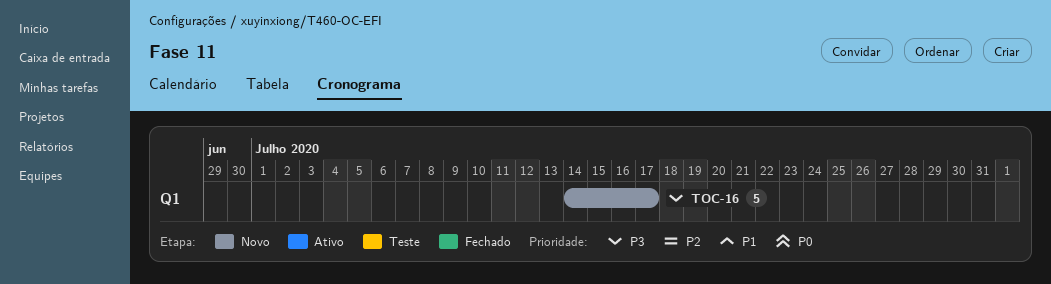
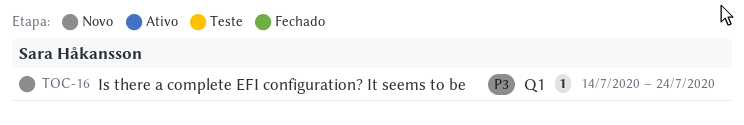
TOC-16, estimate: 5 -> 1
TOC-16, due: Jul 17 -> Jul 24

